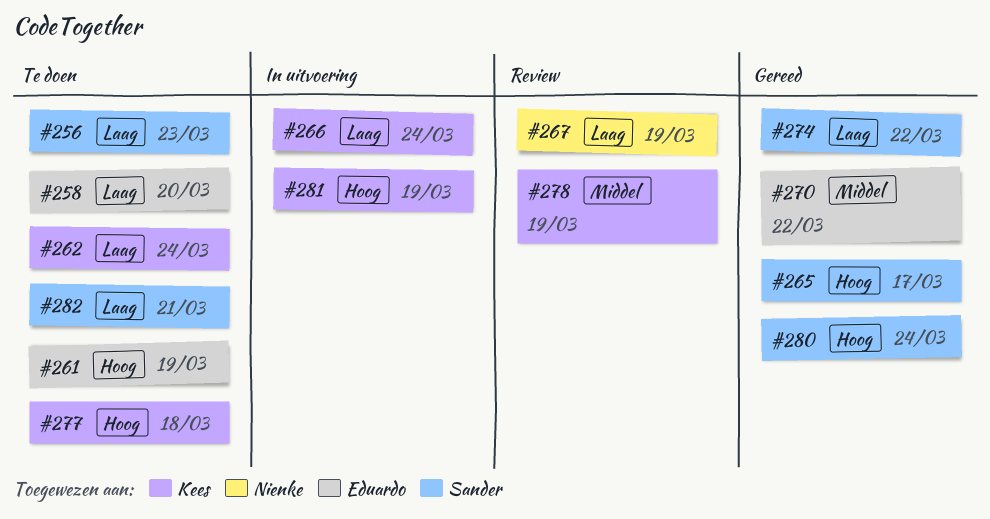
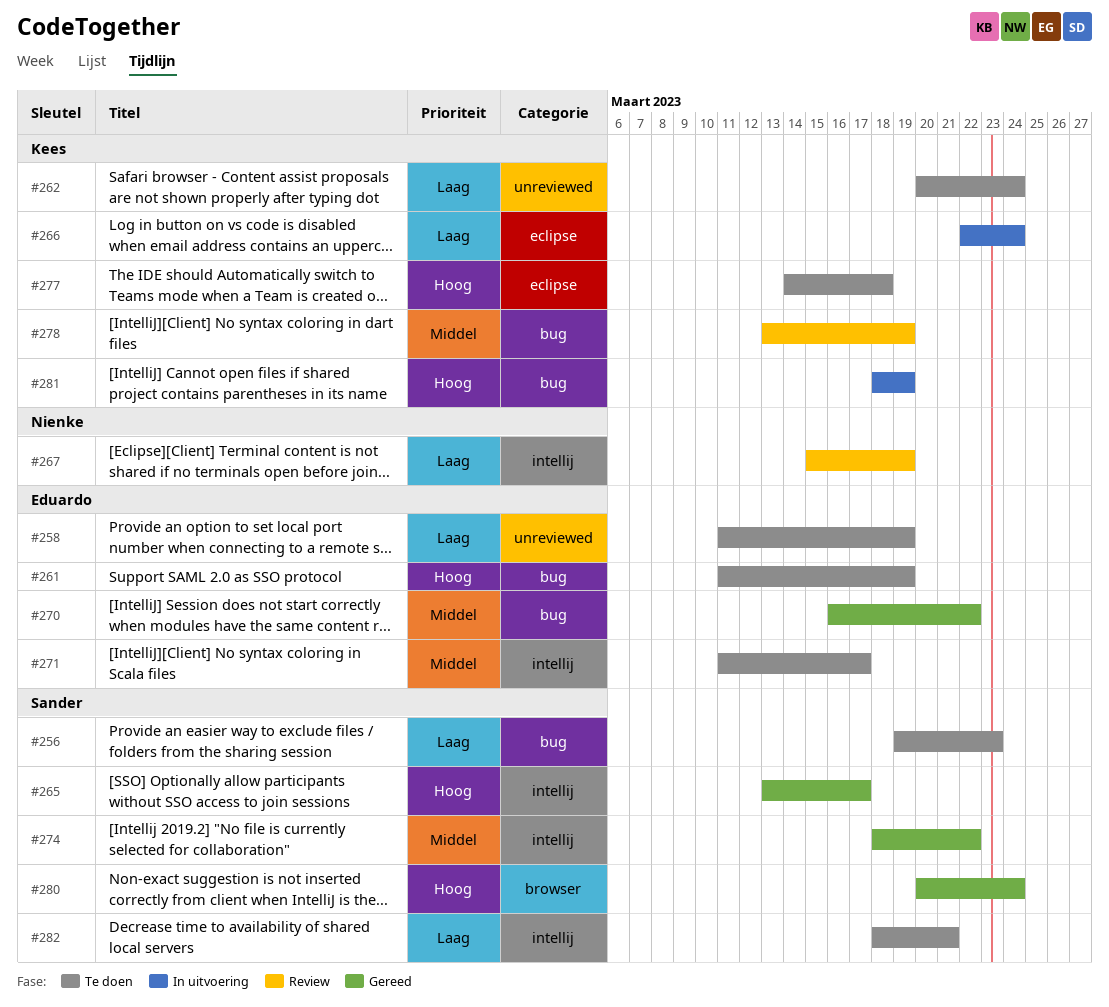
#258, due: Mar 20 -> Mar 19
#271: none -> present
#274, priority: Laag -> Middel

